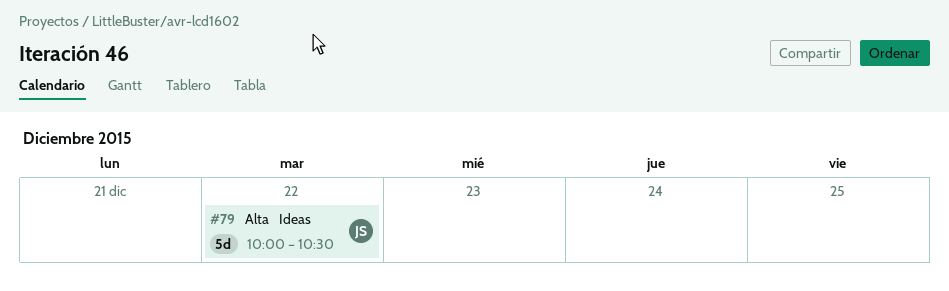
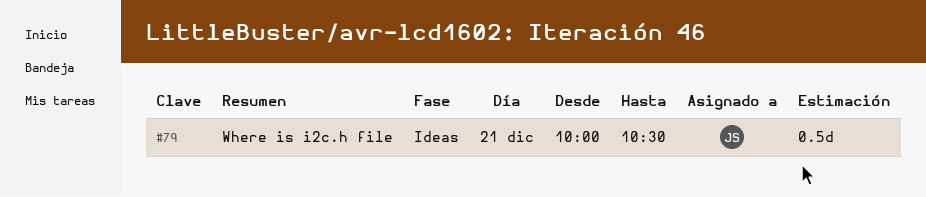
#79, estimate: 5d -> 0.5d
#79, day: Dec 22 -> Dec 21

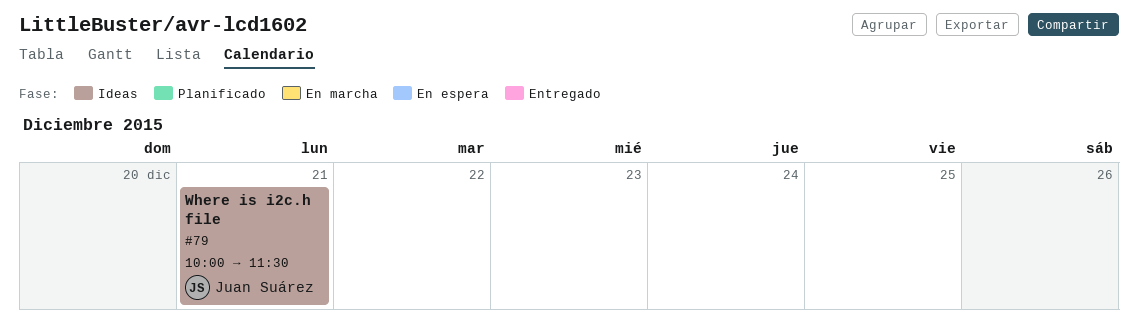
#79, ends: 10:30 -> 11:30

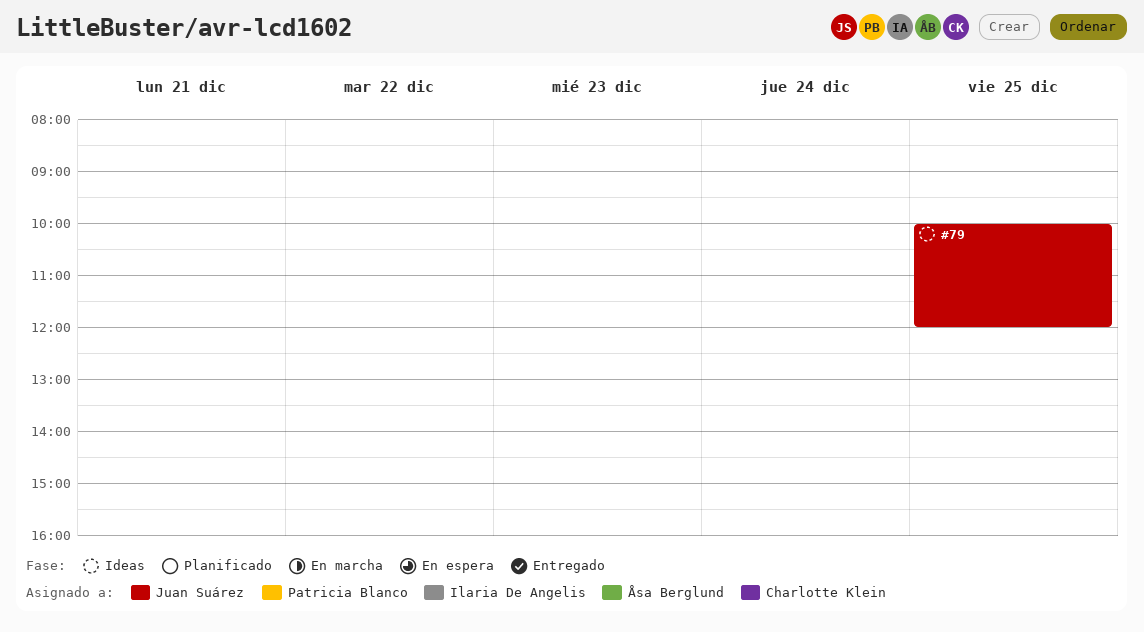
#79, day: Dec 21 -> Dec 25
#79, ends: 11:30 -> 12:00

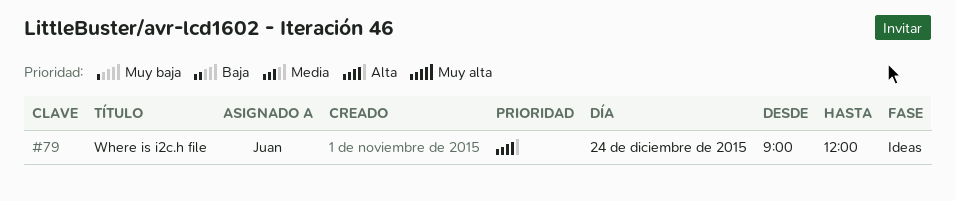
#79, day: Dec 25 -> Dec 24
#79, begins: 10:00 -> 09:00

